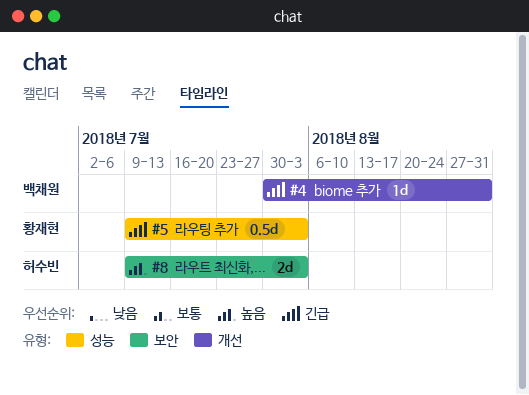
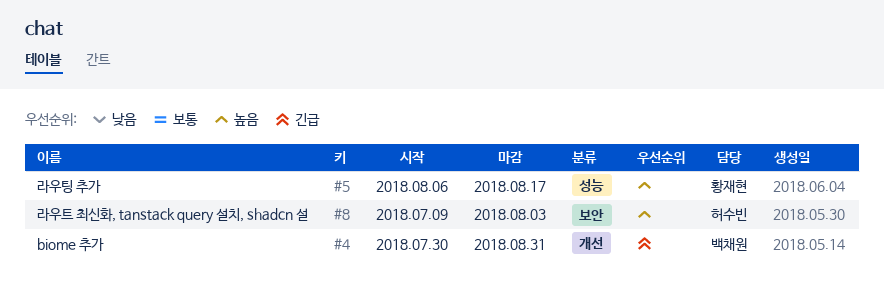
#5, priority: 긴급 -> 높음
#5, start: Jul 9 -> Aug 6
#5, due: Aug 3 -> Aug 17

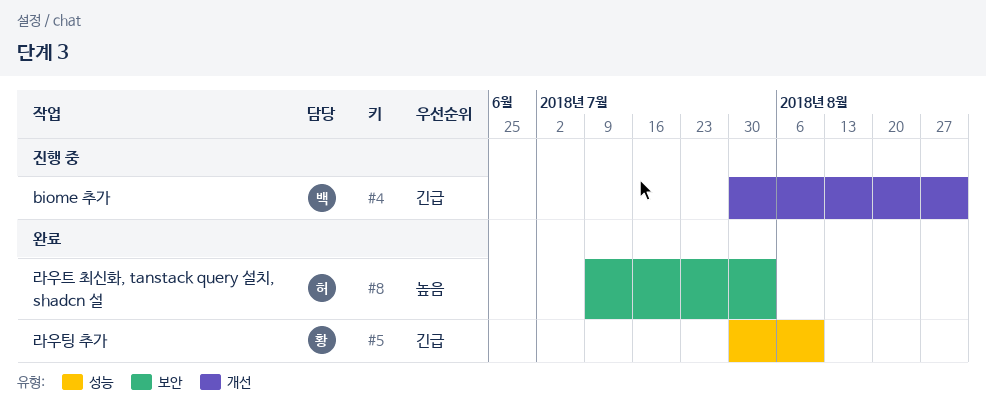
#5, priority: 높음 -> 긴급
#5, start: Aug 6 -> Jul 30
#5, due: Aug 17 -> Aug 10

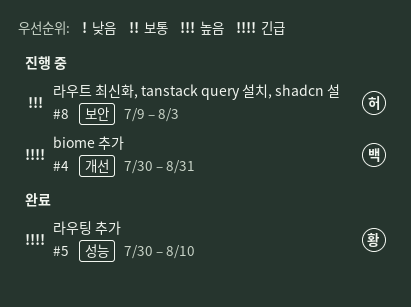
#8, status: 완료 -> 진행 중

